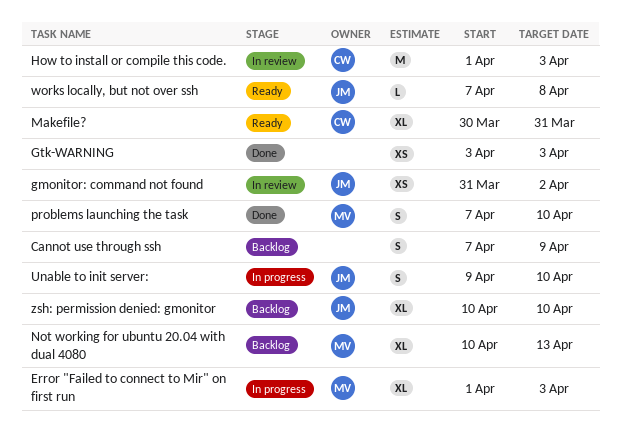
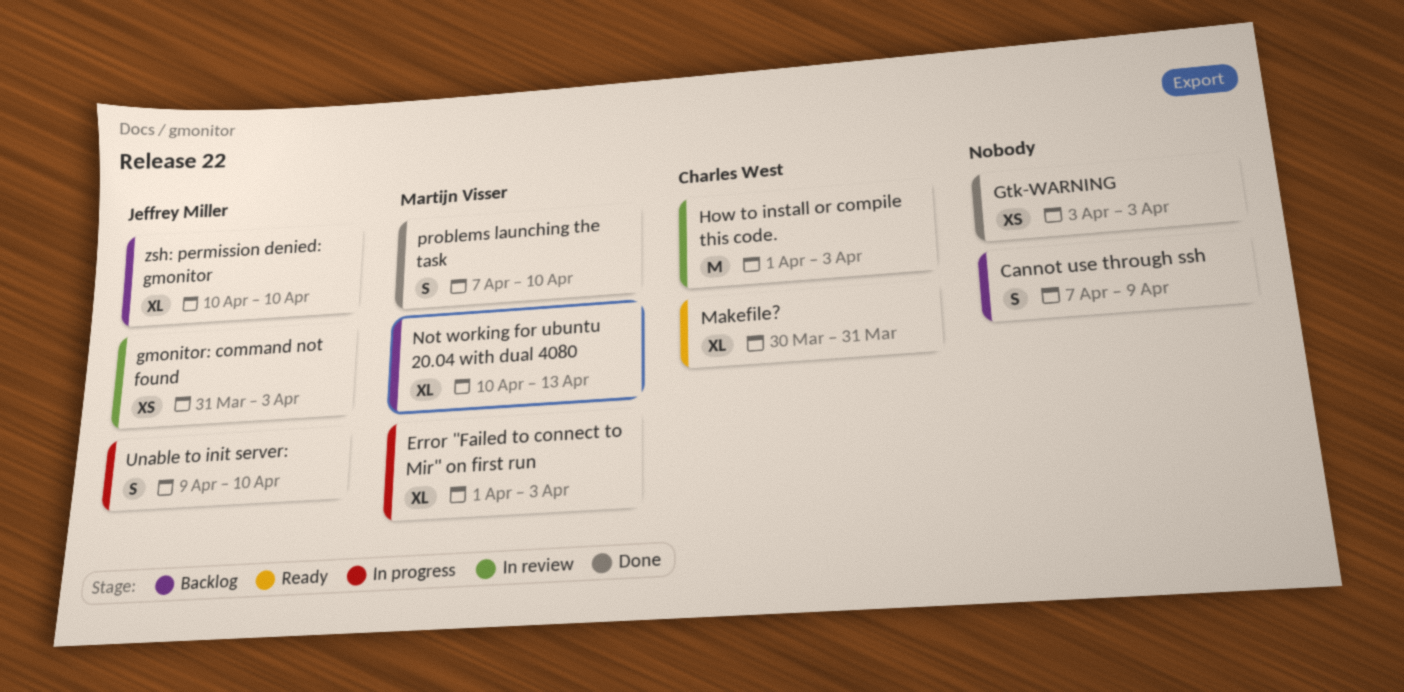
gmonitor: command not found, due: Apr 2 -> Apr 3
works locally, but not over ssh: present -> none

